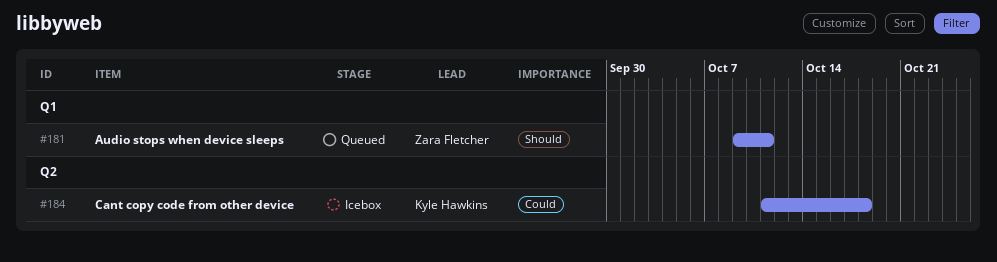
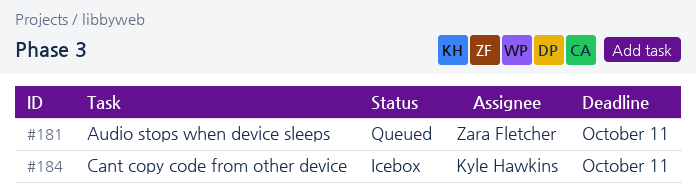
#184, due: Oct 18 -> Oct 11

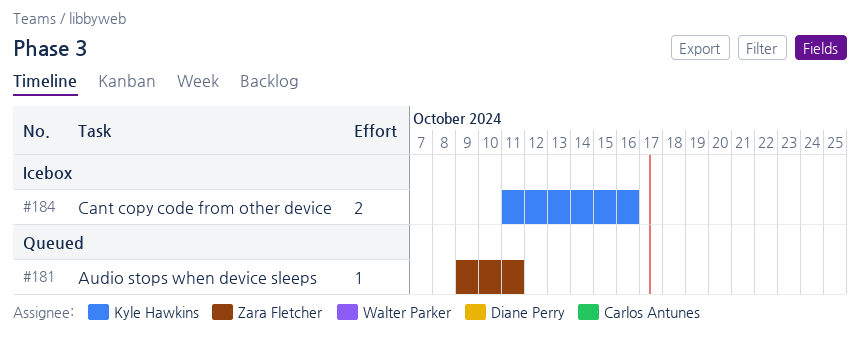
#184, due: Oct 11 -> Oct 16

